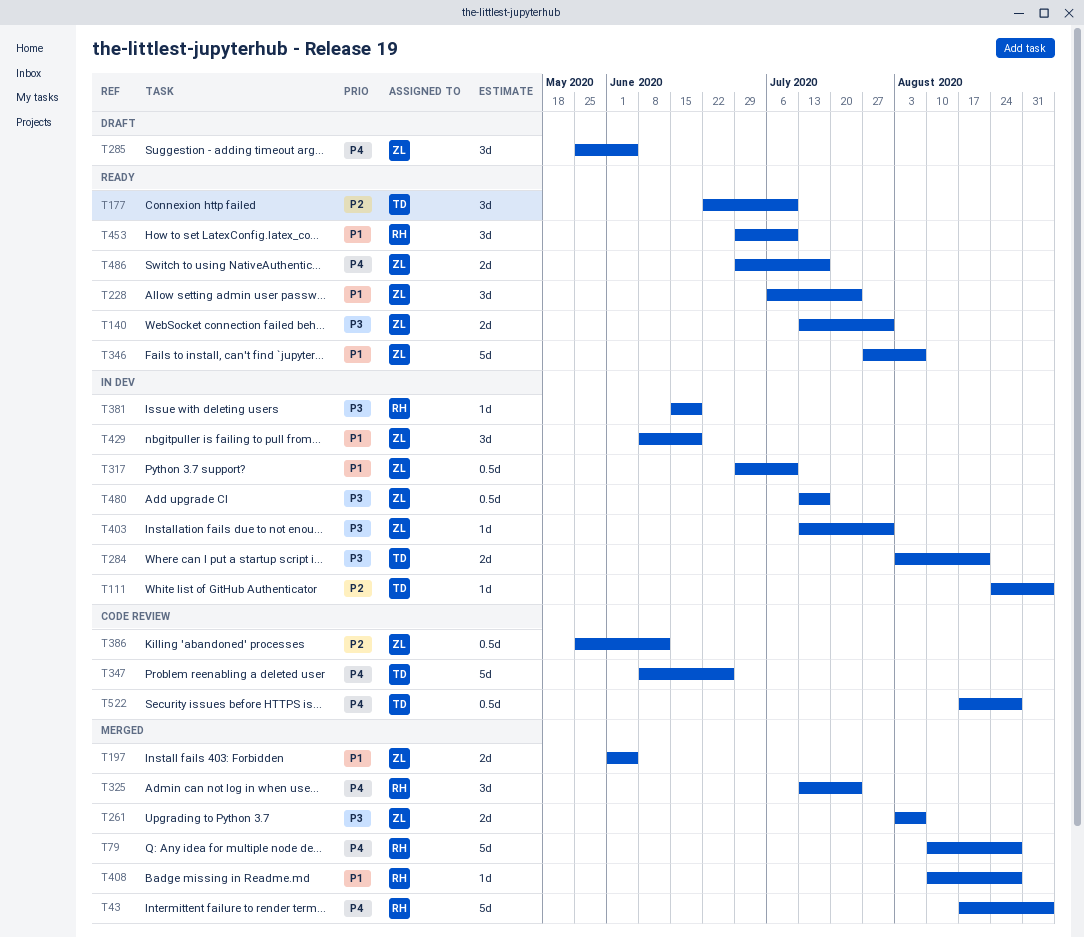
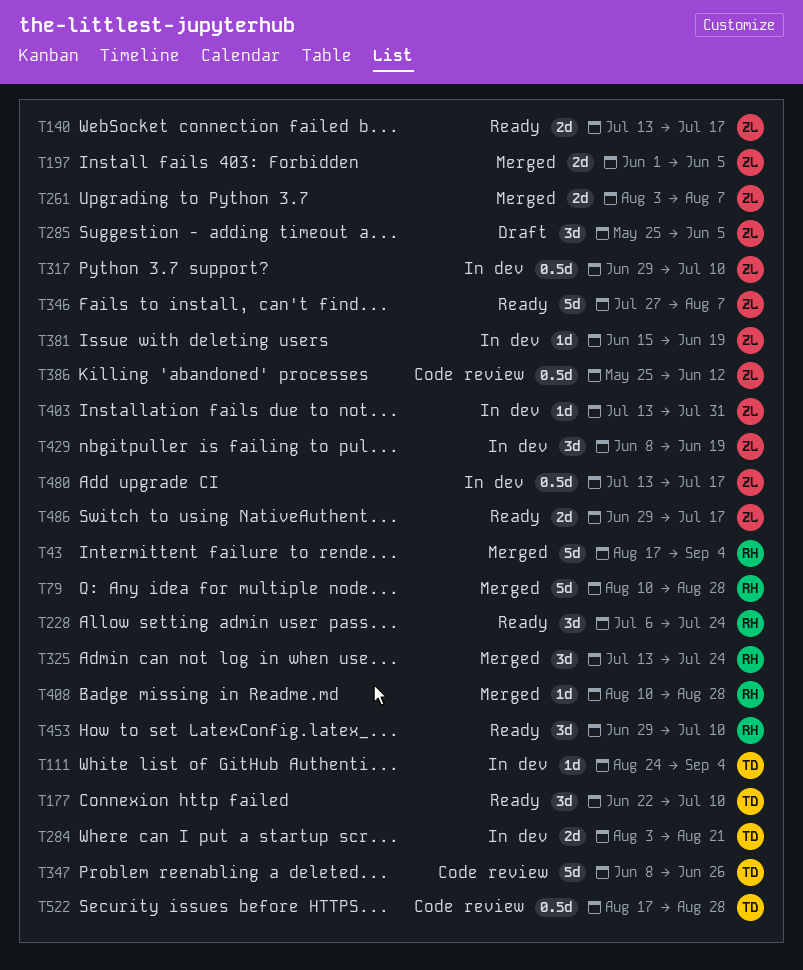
T140, due: Jul 31 -> Jul 17
T228, owner: ZL -> RH
T381, owner: RH -> ZL

